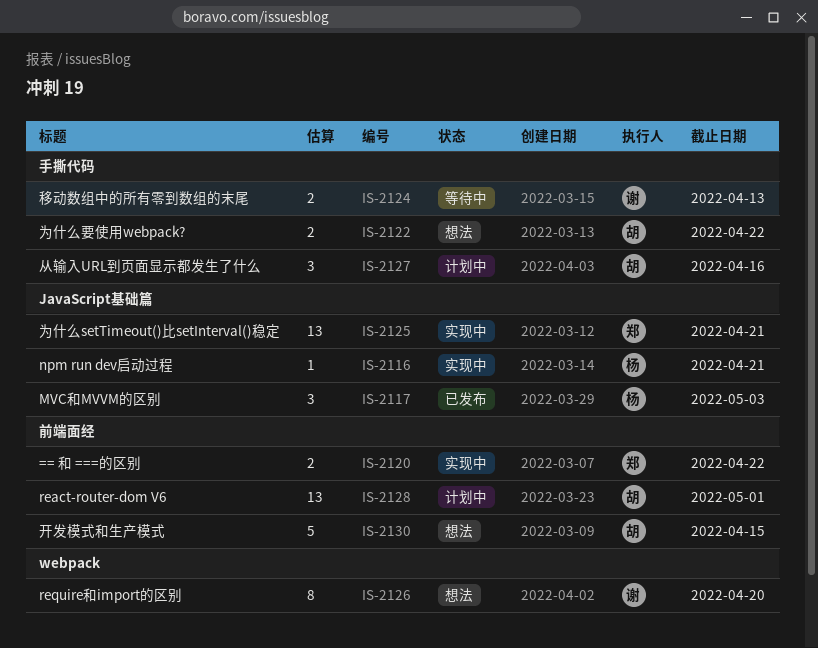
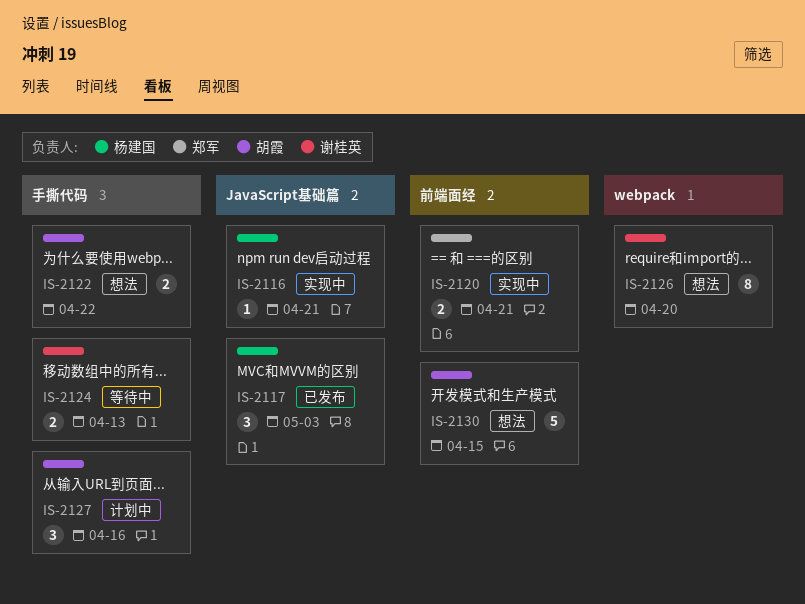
IS-2120, due: Apr 22 -> Apr 21
IS-2125: present -> none
IS-2128: present -> none

